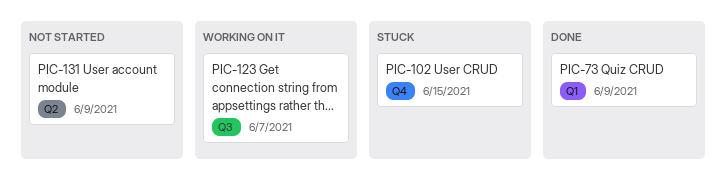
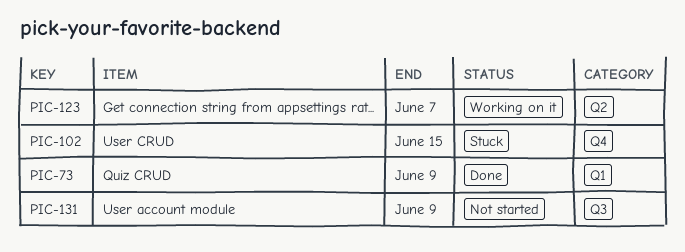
PIC-123, label: Q3 -> Q2
PIC-131, label: Q2 -> Q3

